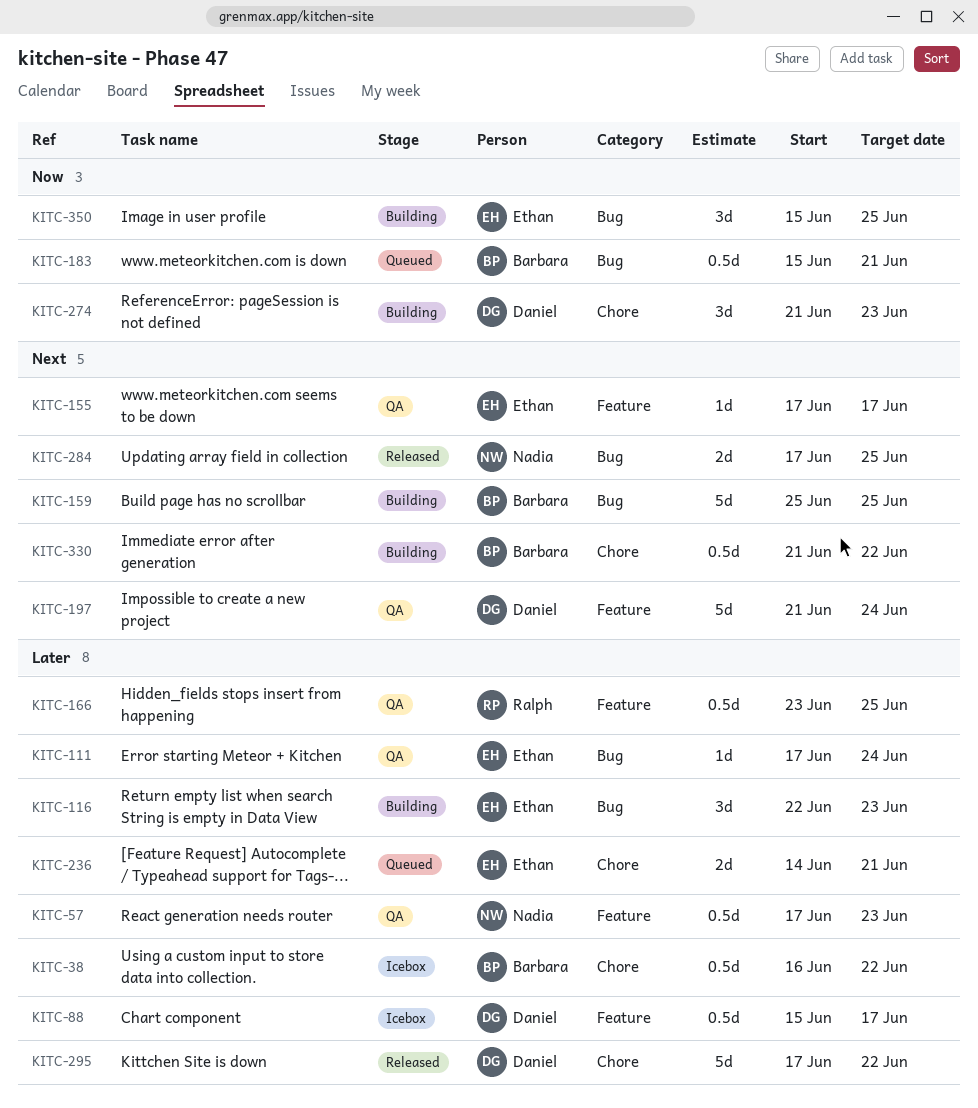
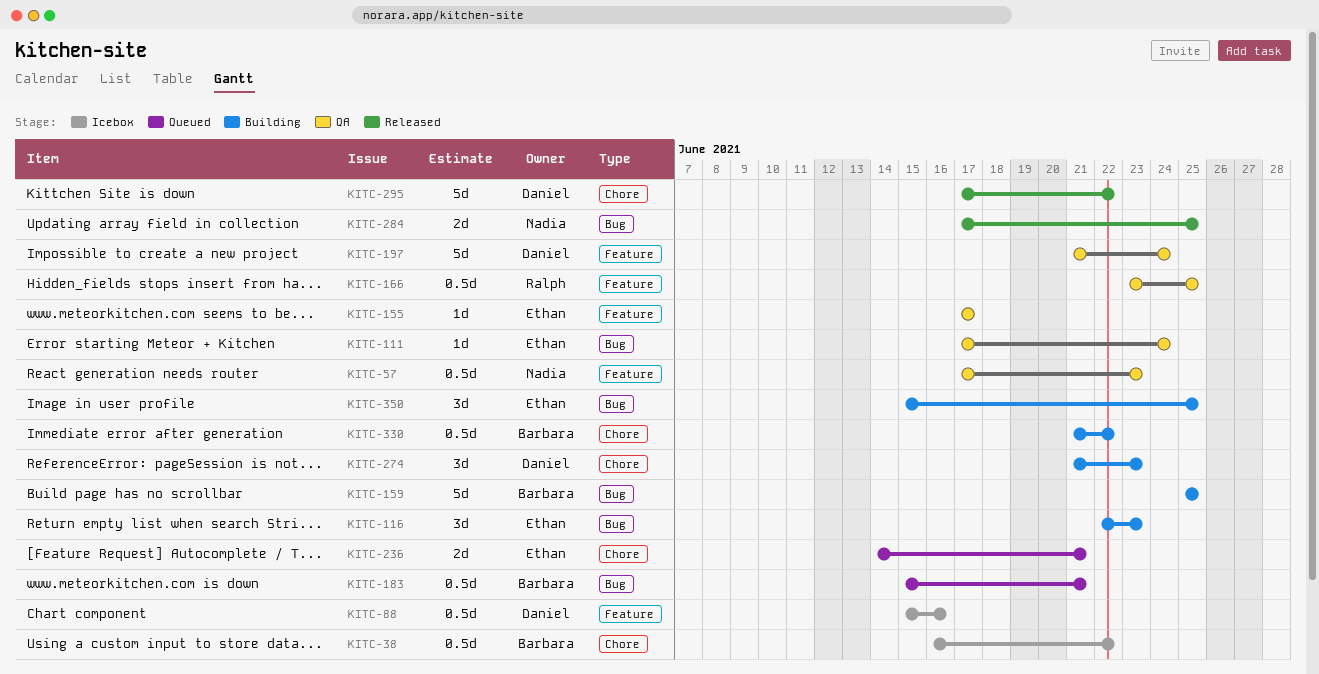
KITC-88, due: Jun 17 -> Jun 16

